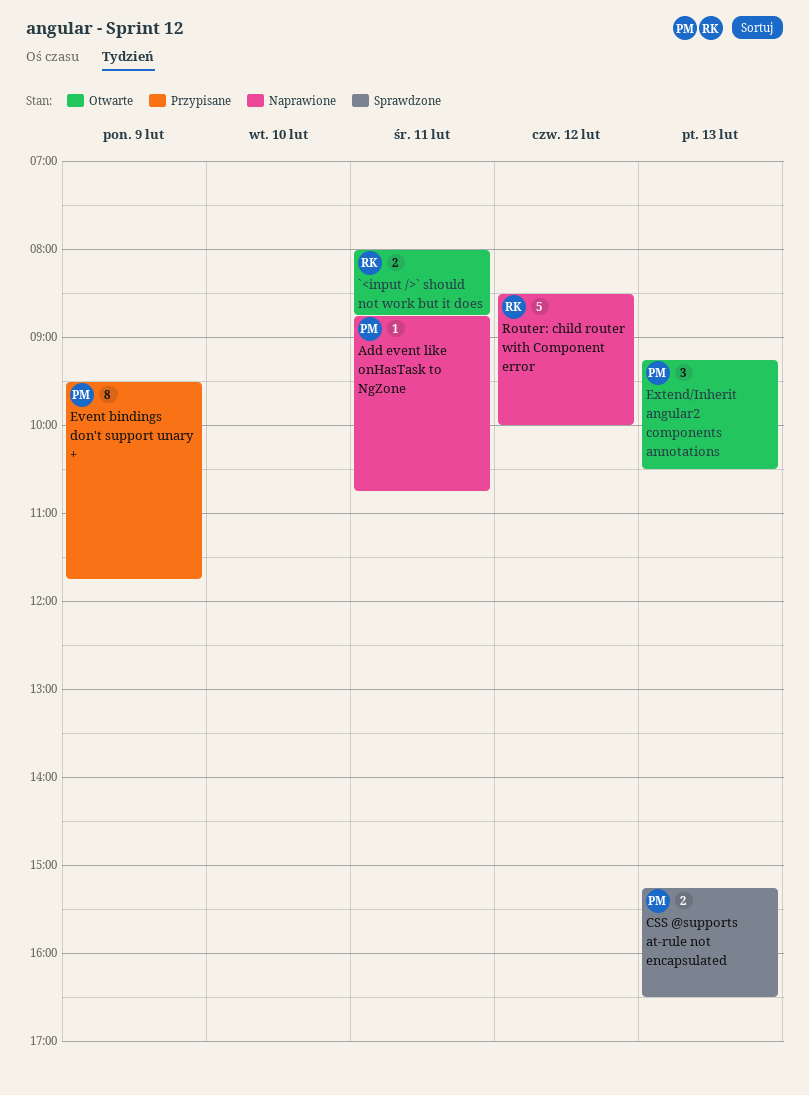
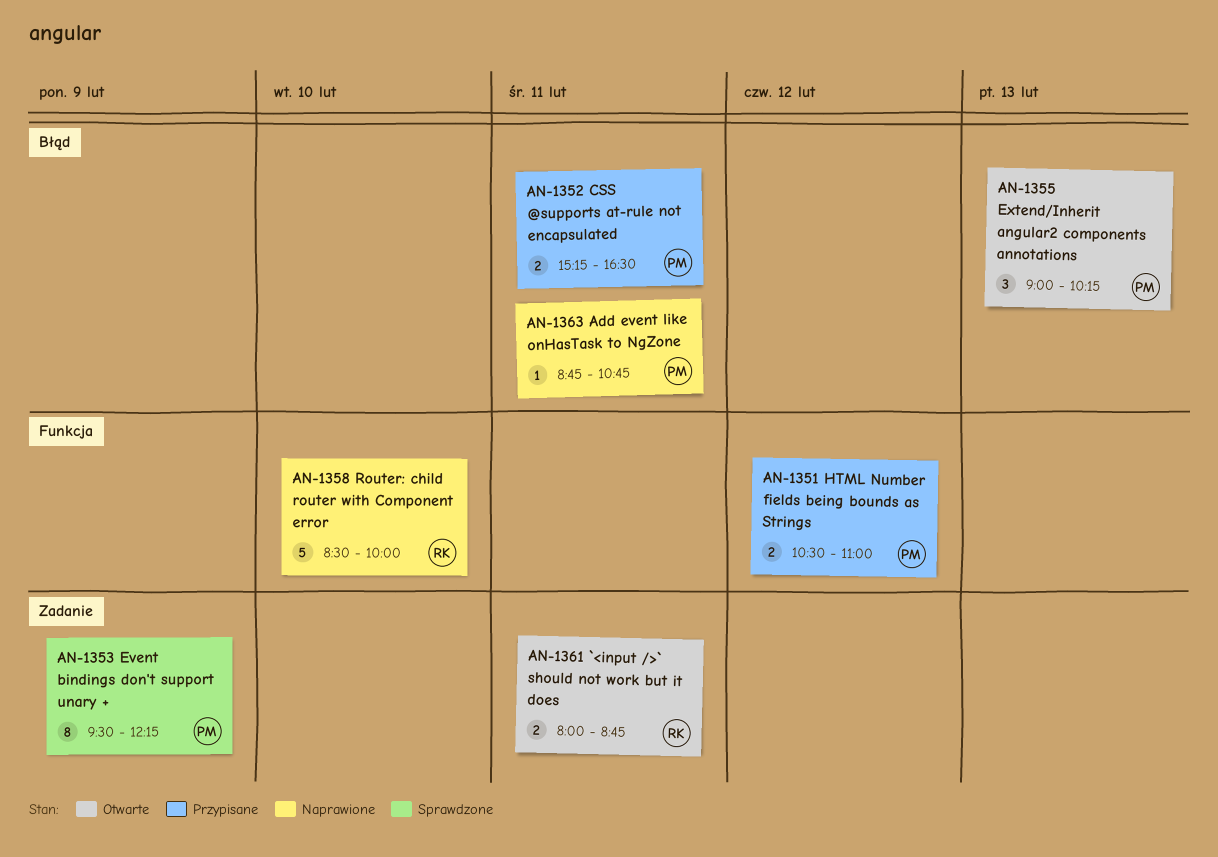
CSS @supports at-rule not encapsulated, status: Sprawdzone -> Przypisane
CSS @supports at-rule not encapsulated, day: Feb 13 -> Feb 11
Event bindings don't support unary +, status: Przypisane -> Sprawdzone
Event bindings don't support unary +, ends: 11:45 -> 12:15
Extend/Inherit angular2 components annotations, begins: 09:15 -> 09:00
Extend/Inherit angular2 components annotations, ends: 10:30 -> 10:15
HTML Number fields being bounds as Strings: none -> present
Router: child router with Component error, day: Feb 12 -> Feb 10

